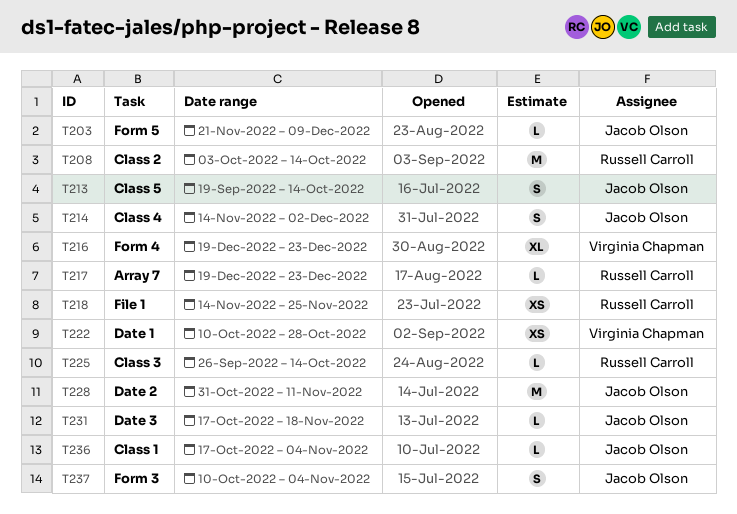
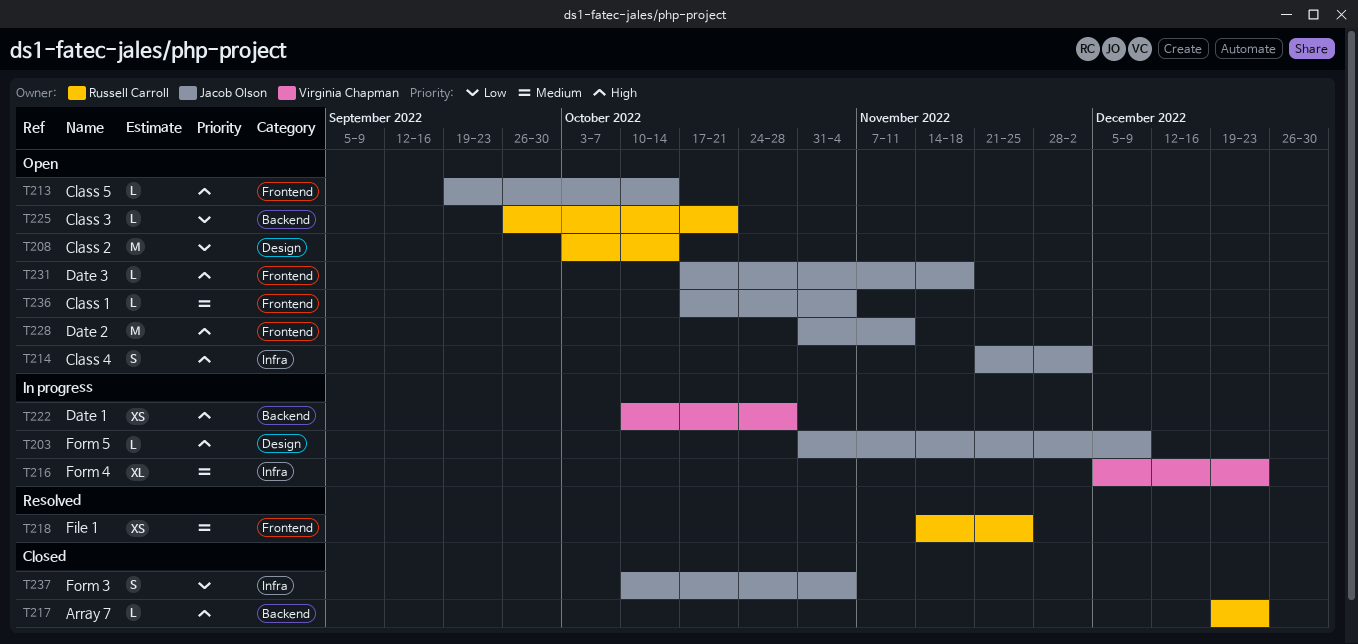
T203, start: Nov 21 -> Oct 31
T213, estimate: S -> L
T214, start: Nov 14 -> Nov 21
T216, start: Dec 19 -> Dec 5
T225, due: Oct 14 -> Oct 21

